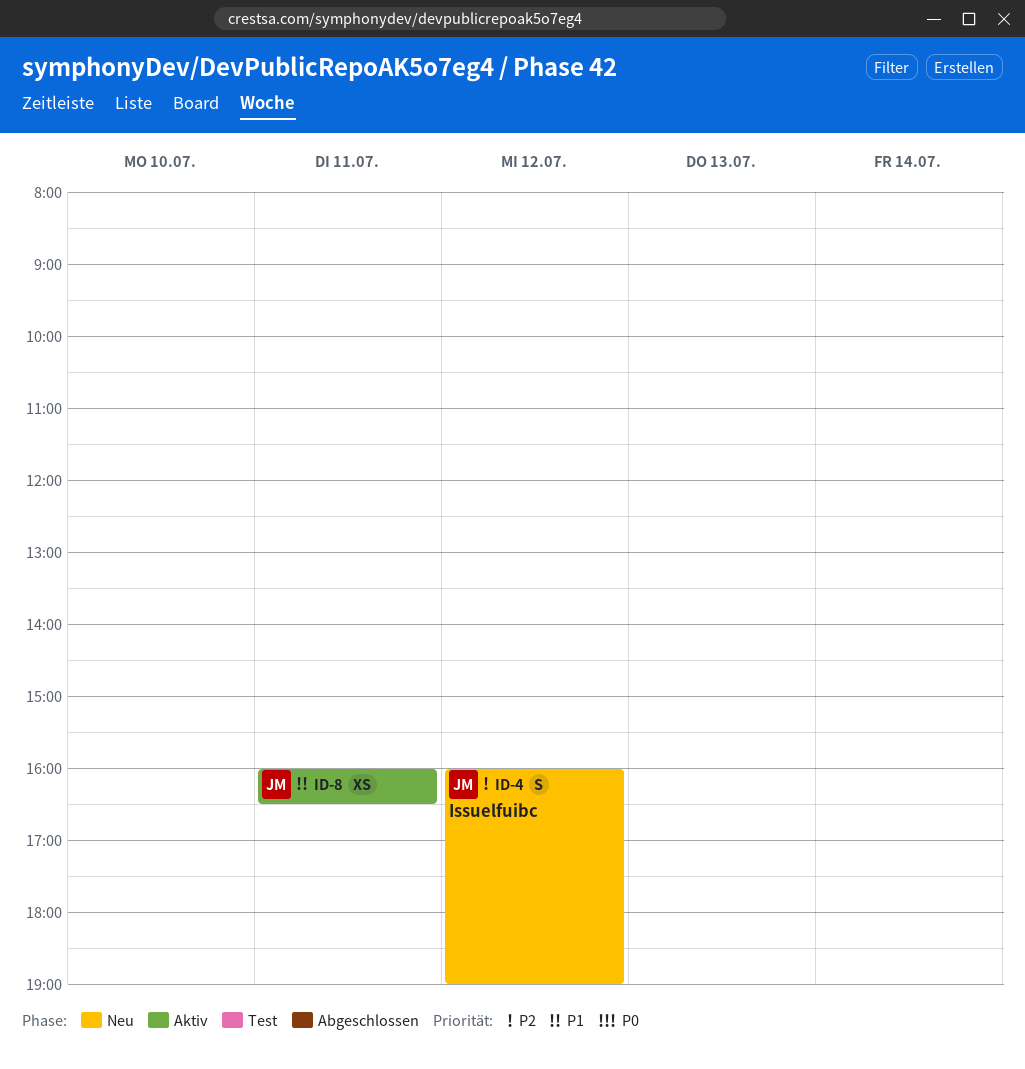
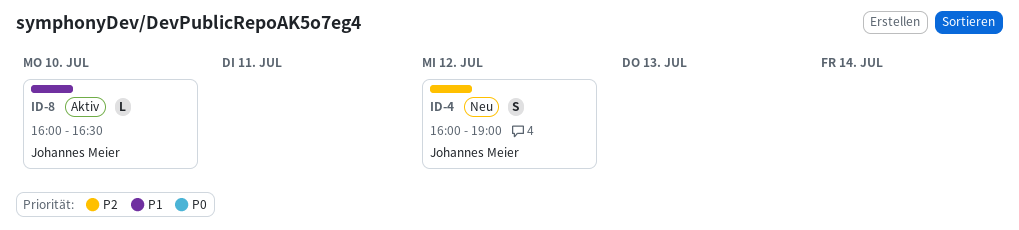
ID-8, estimate: XS -> L
ID-8, day: Jul 11 -> Jul 10

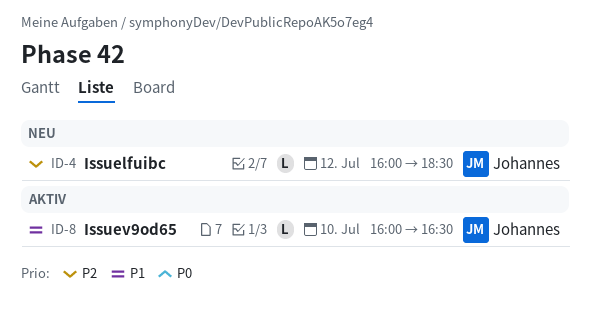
ID-4, estimate: S -> L
ID-4, ends: 19:00 -> 18:30

